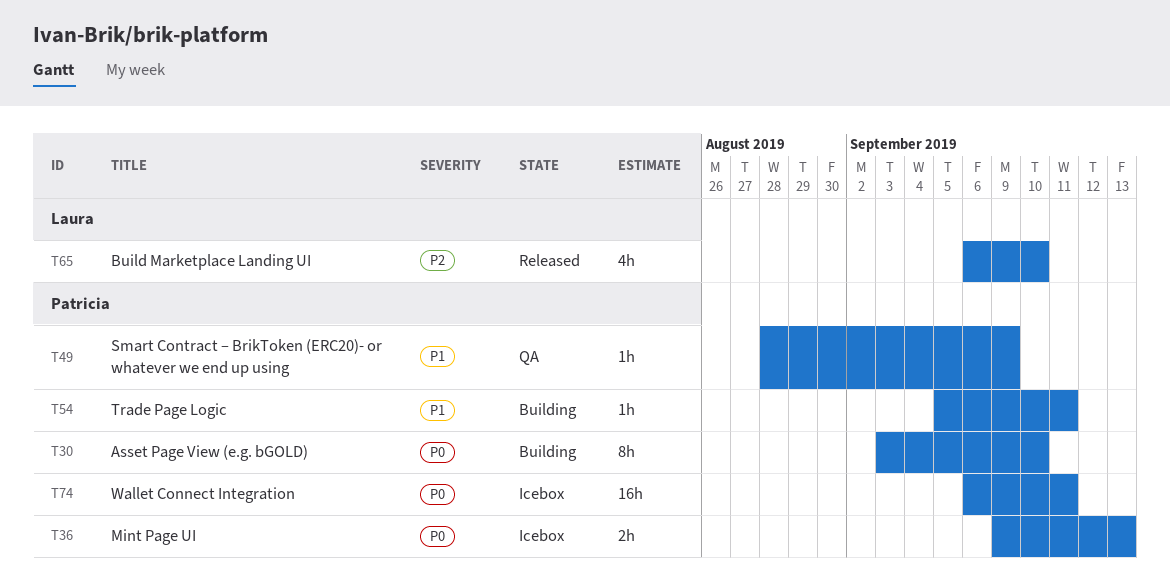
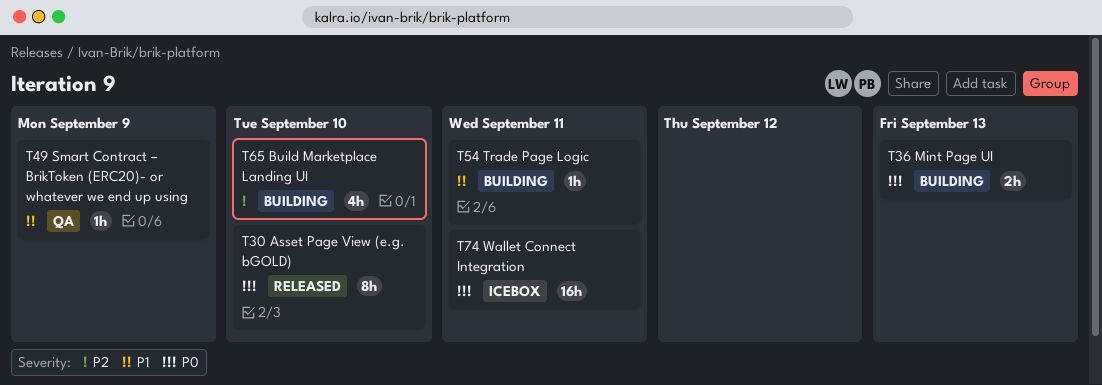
T30, status: Building -> Released
T36, status: Icebox -> Building
T65, status: Released -> Building

